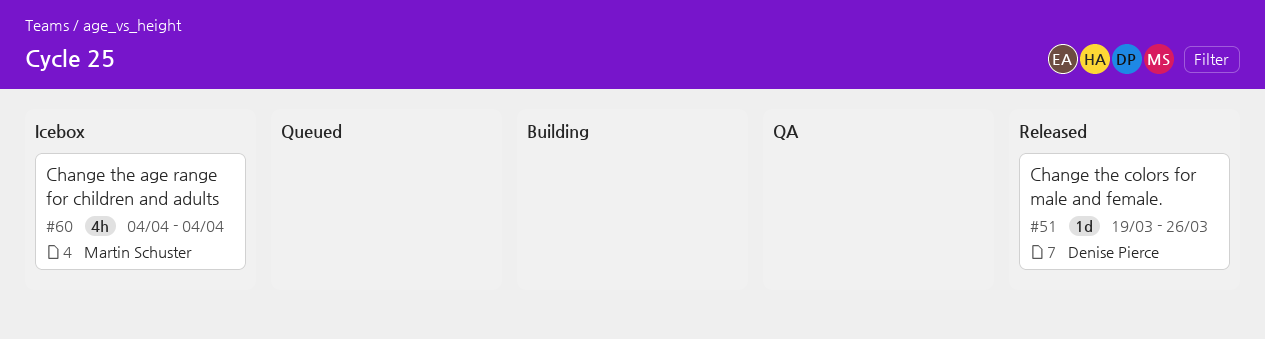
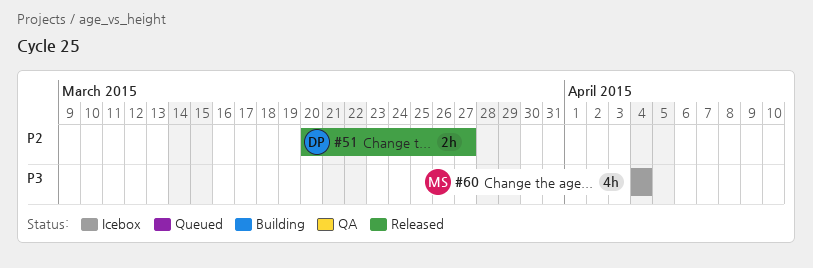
#51, estimate: 1d -> 2h
#51, start: Mar 19 -> Mar 20
#51, due: Mar 26 -> Mar 27

